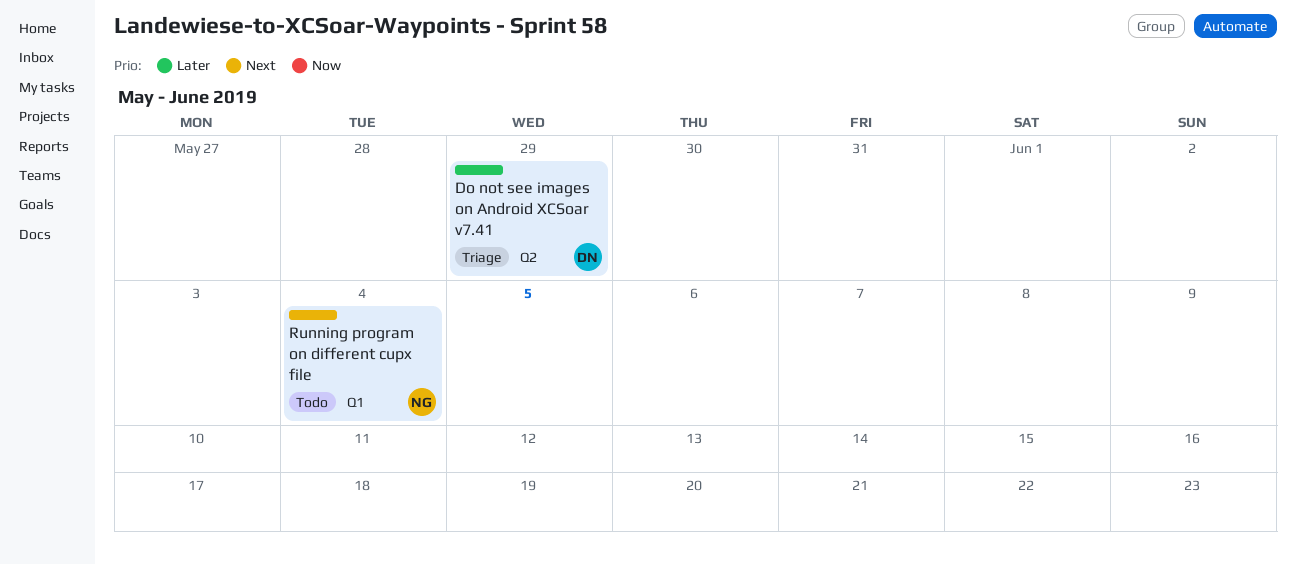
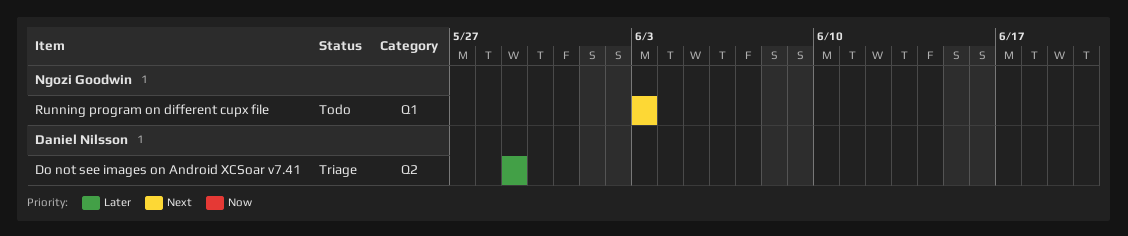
Running program on different cupx file, due: Jun 4 -> Jun 3

